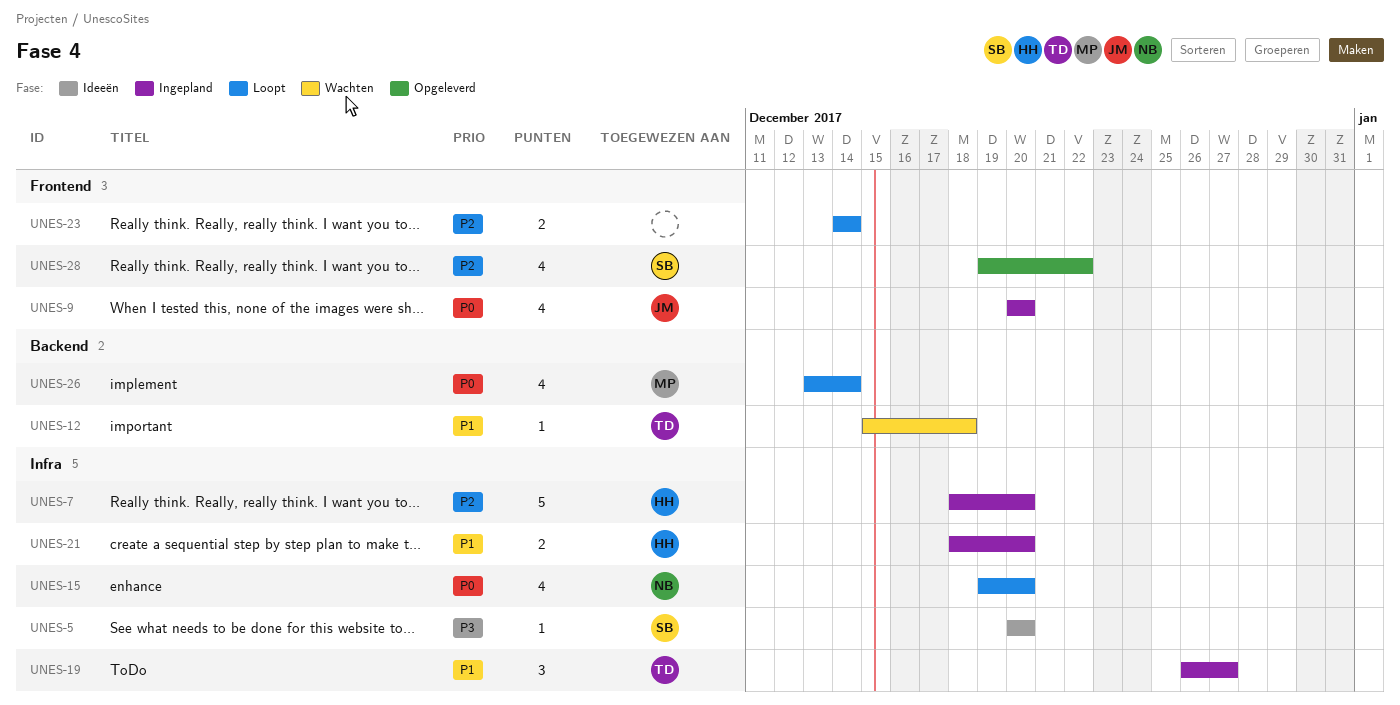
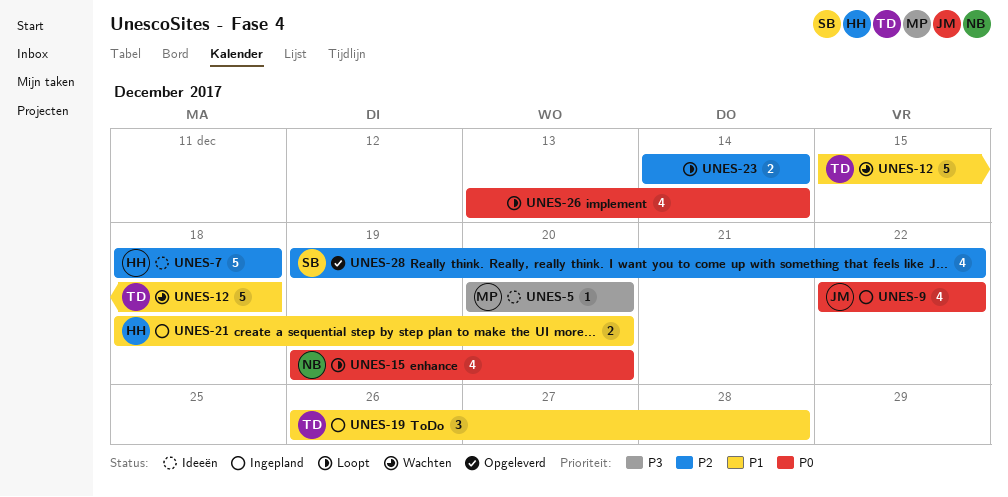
UNES-5, owner: SB -> MP
UNES-7, status: Ingepland -> Ideeën
UNES-7, due: Dec 20 -> Dec 18
UNES-9, start: Dec 20 -> Dec 22
UNES-9, due: Dec 20 -> Dec 22
UNES-12, estimate: 1 -> 5
UNES-19, due: Dec 27 -> Dec 28
UNES-26, owner: MP -> none

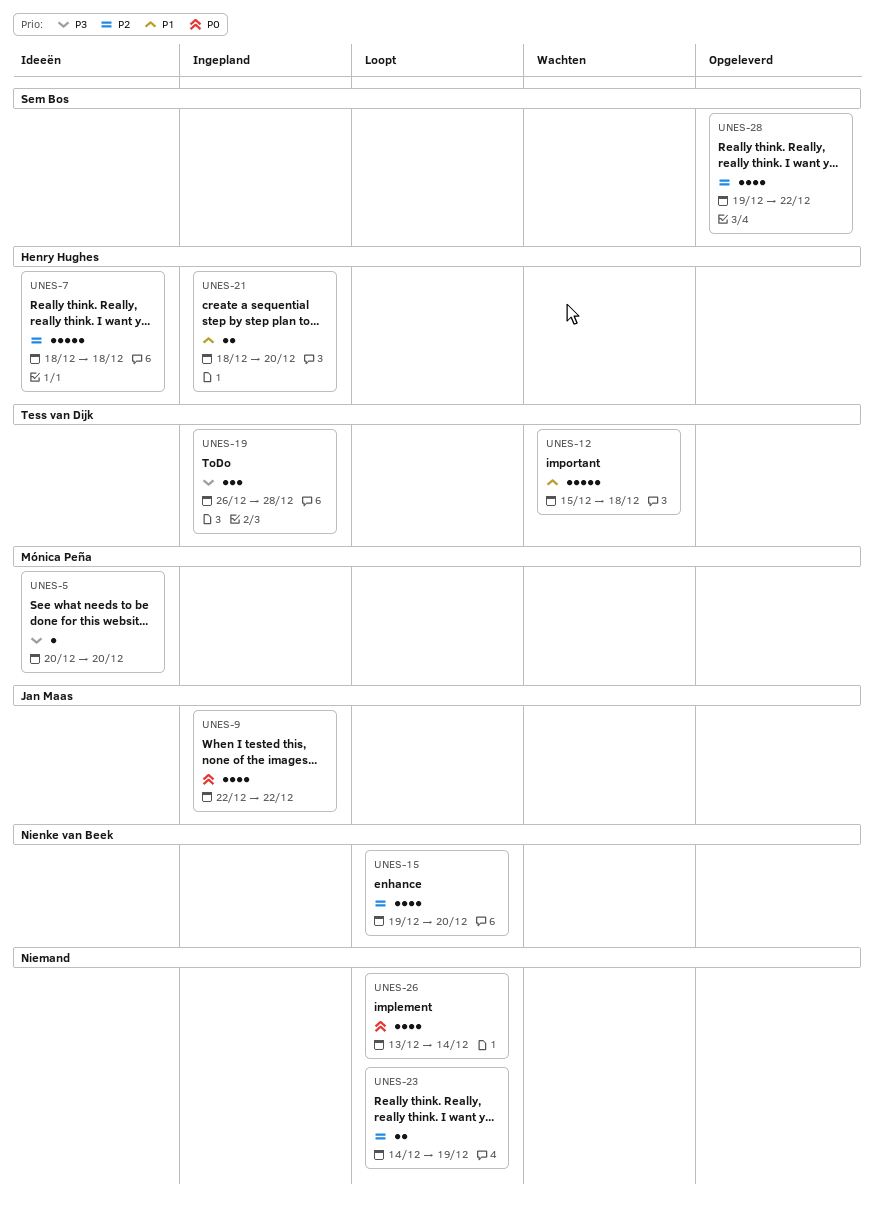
UNES-15, priority: P0 -> P2
UNES-19, priority: P1 -> P3
UNES-23, due: Dec 14 -> Dec 19

